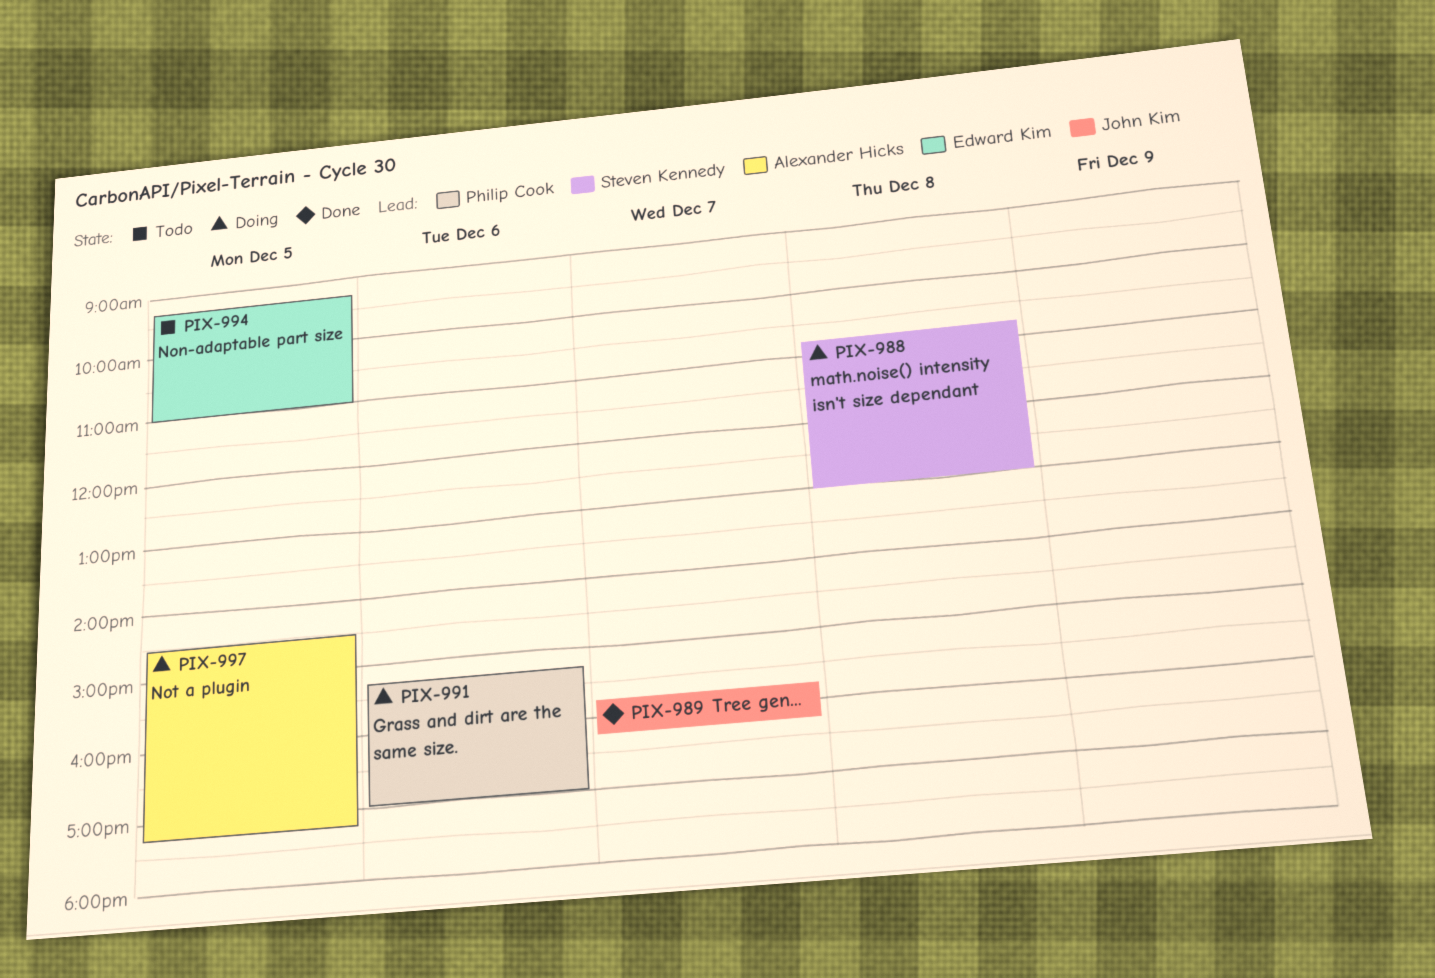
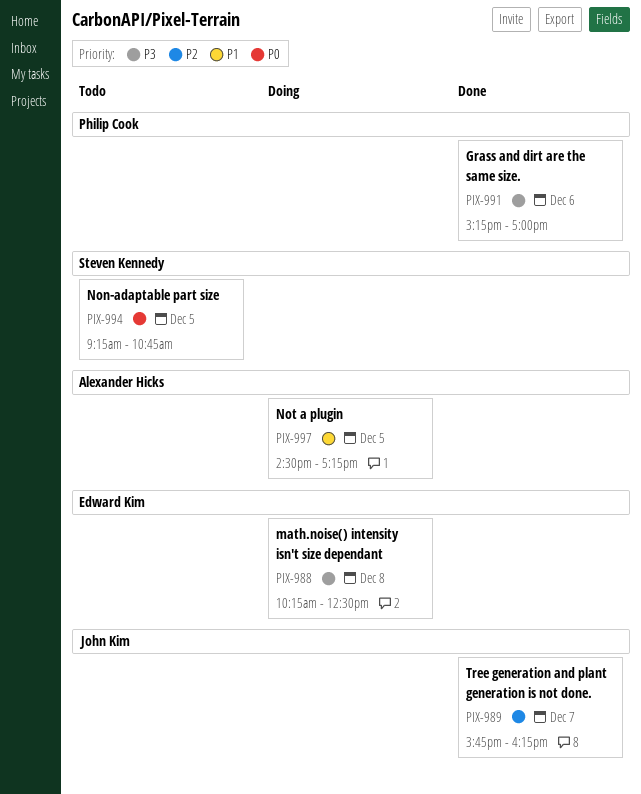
PIX-988, owner: Steven Kennedy -> Edward Kim
PIX-988, begins: 10:45 -> 10:15
PIX-988, ends: 13:00 -> 12:30
PIX-991, status: Doing -> Done
PIX-994, owner: Edward Kim -> Steven Kennedy
PIX-994, ends: 11:00 -> 10:45

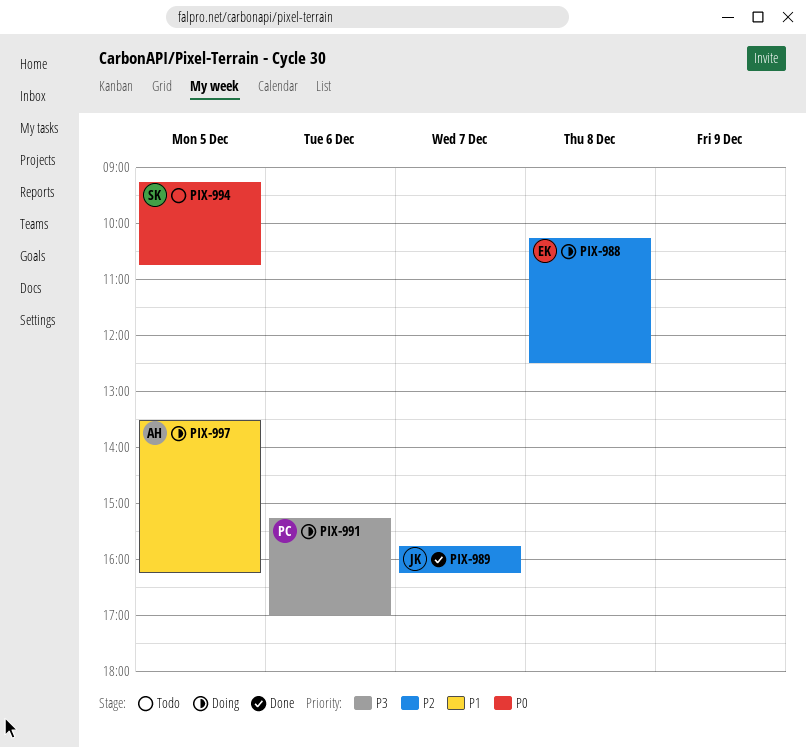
PIX-988, priority: P3 -> P2
PIX-991, status: Done -> Doing
PIX-997, begins: 14:30 -> 13:30
PIX-997, ends: 17:15 -> 16:15

